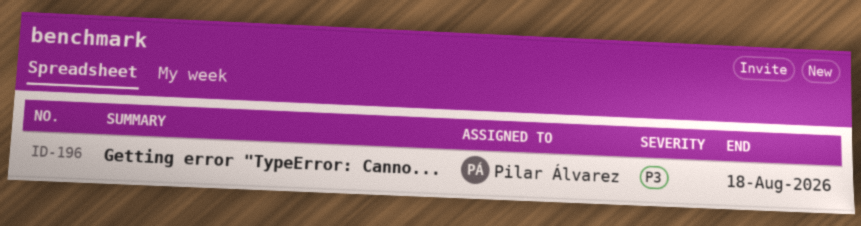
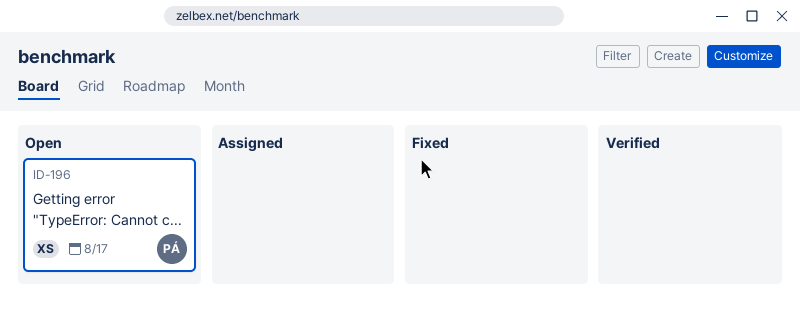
ID-196, due: Aug 18 -> Aug 17

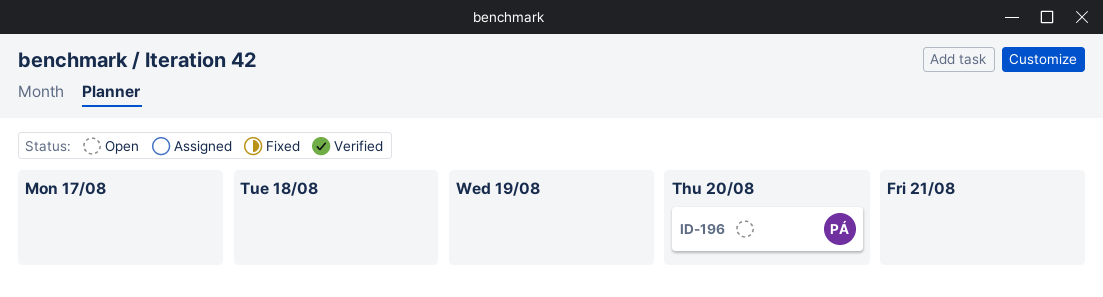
ID-196, due: Aug 17 -> Aug 20

